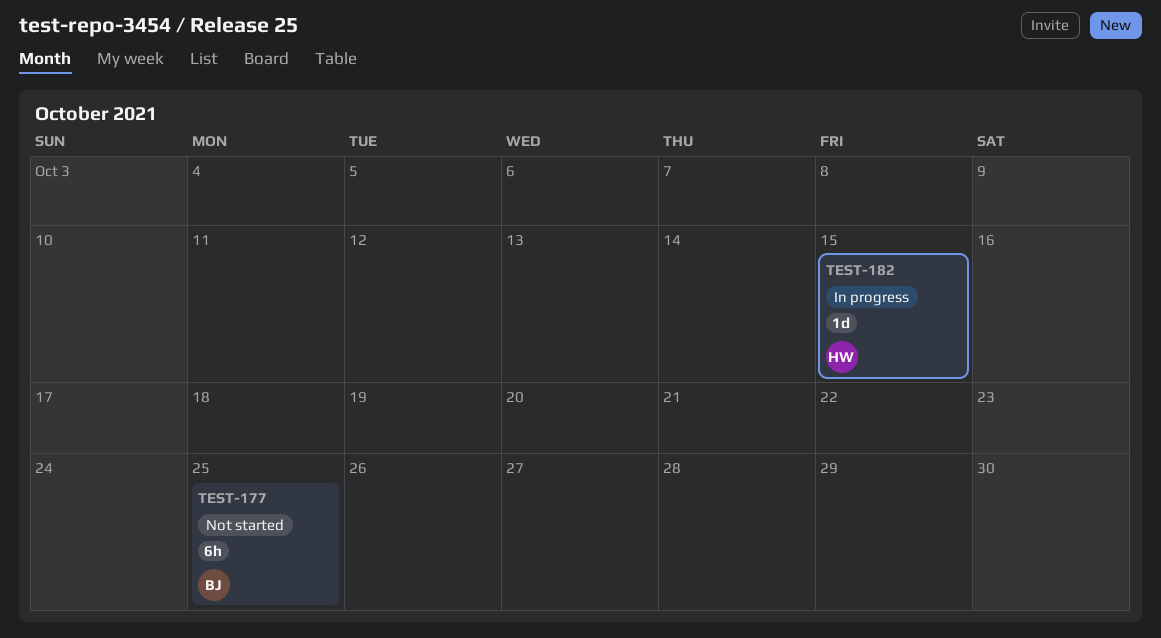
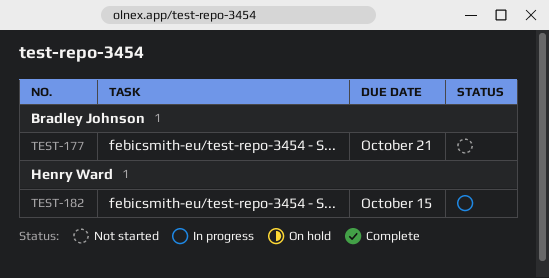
TEST-177, due: Oct 25 -> Oct 21

